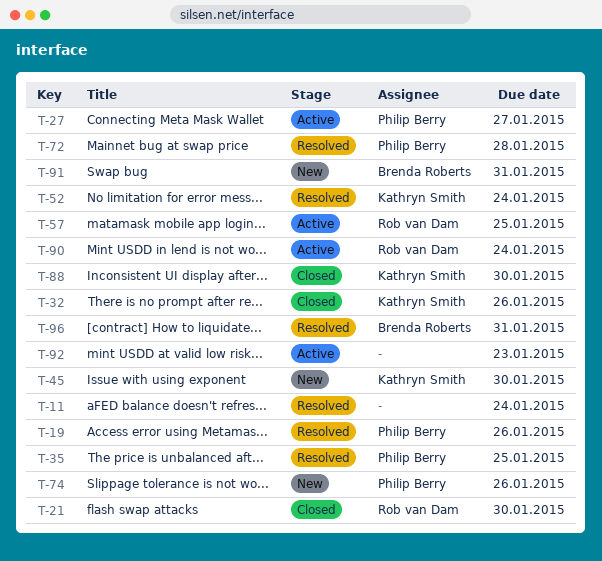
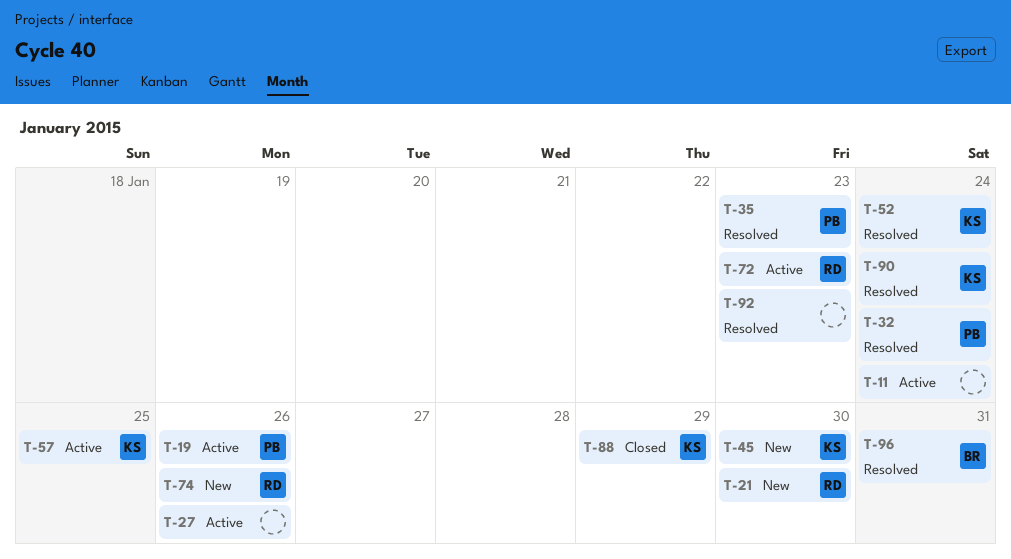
T-11, status: Resolved -> Active
T-19, status: Resolved -> Active
T-21, status: Closed -> New
T-27, owner: Philip Berry -> none
T-27, due: Jan 27 -> Jan 26
T-32, status: Closed -> Resolved
T-32, owner: Kathryn Smith -> Philip Berry
T-32, due: Jan 26 -> Jan 24
T-35, due: Jan 25 -> Jan 23
T-57, owner: Rob van Dam -> Kathryn Smith
T-72, status: Resolved -> Active
T-72, owner: Philip Berry -> Rob van Dam
T-72, due: Jan 28 -> Jan 23
T-74, owner: Philip Berry -> Rob van Dam
T-88, due: Jan 30 -> Jan 29
T-90, status: Active -> Resolved
T-90, owner: Rob van Dam -> Kathryn Smith
T-91: present -> none
T-92, status: Active -> Resolved

